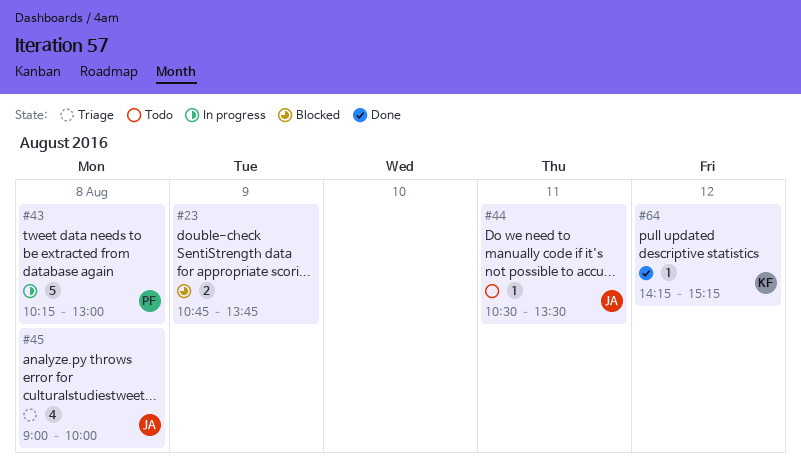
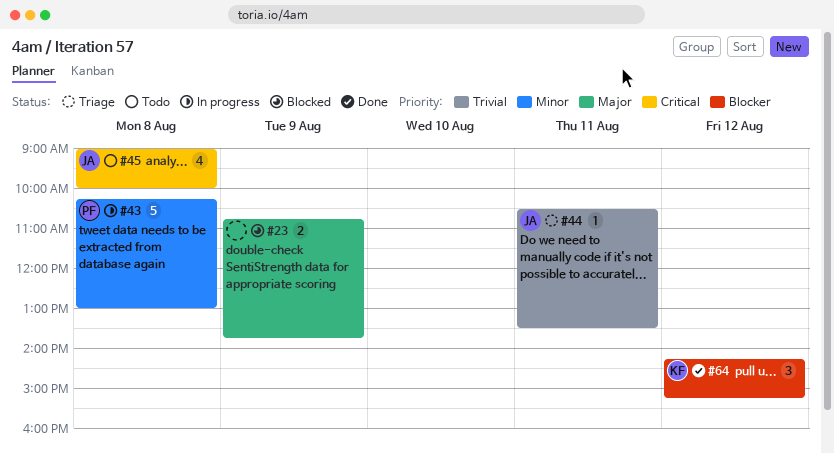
#44, status: Todo -> Triage
#45, status: Triage -> Todo
#64, estimate: 1 -> 3

